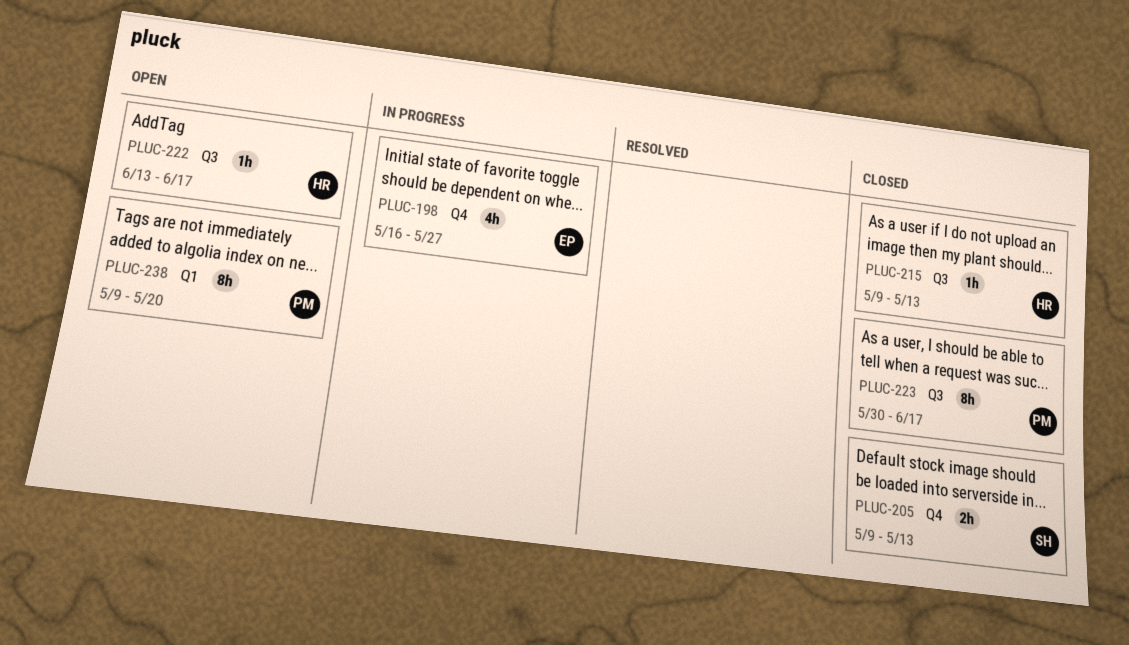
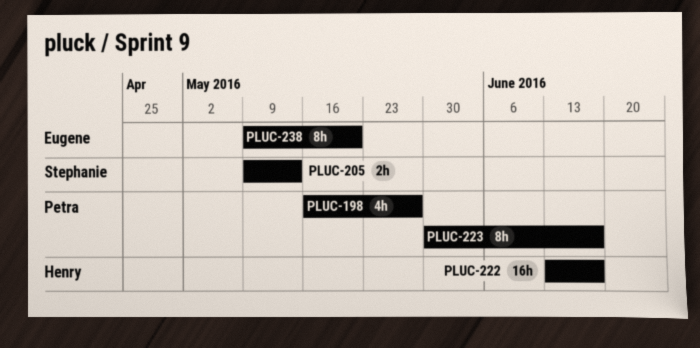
PLUC-198, owner: Eugene -> Petra
PLUC-215: present -> none
PLUC-222, estimate: 1h -> 16h
PLUC-238, owner: Petra -> Eugene

